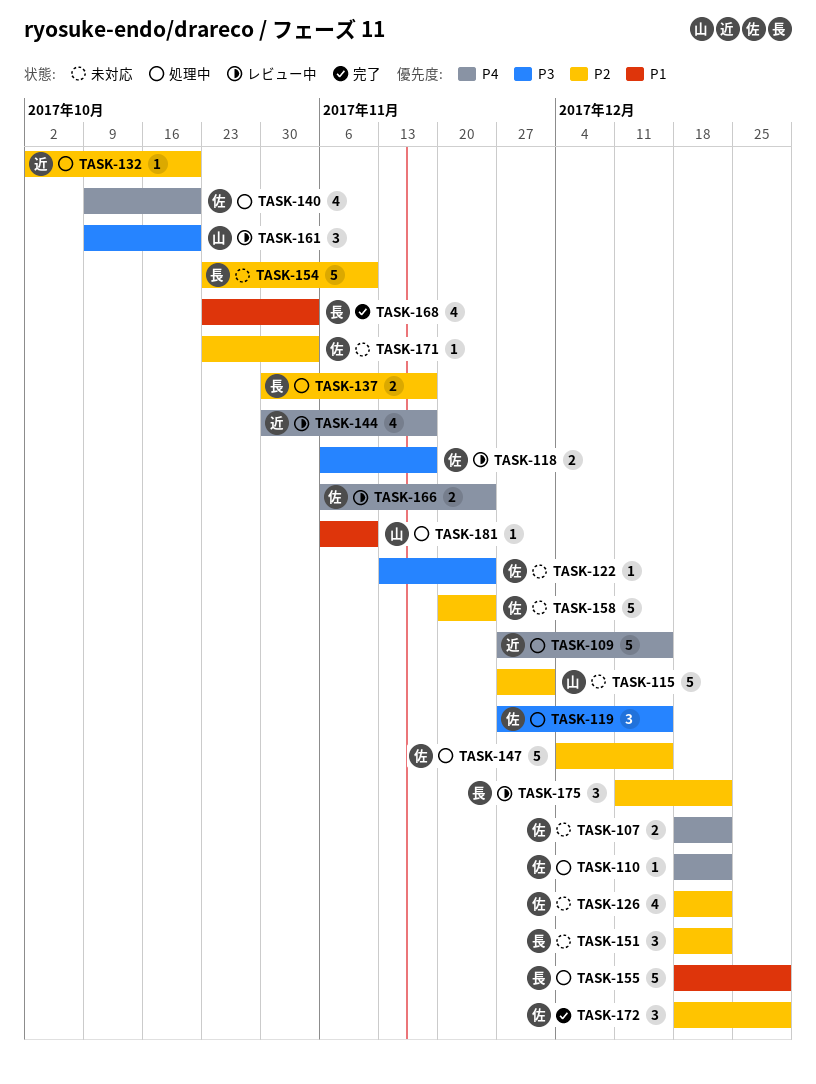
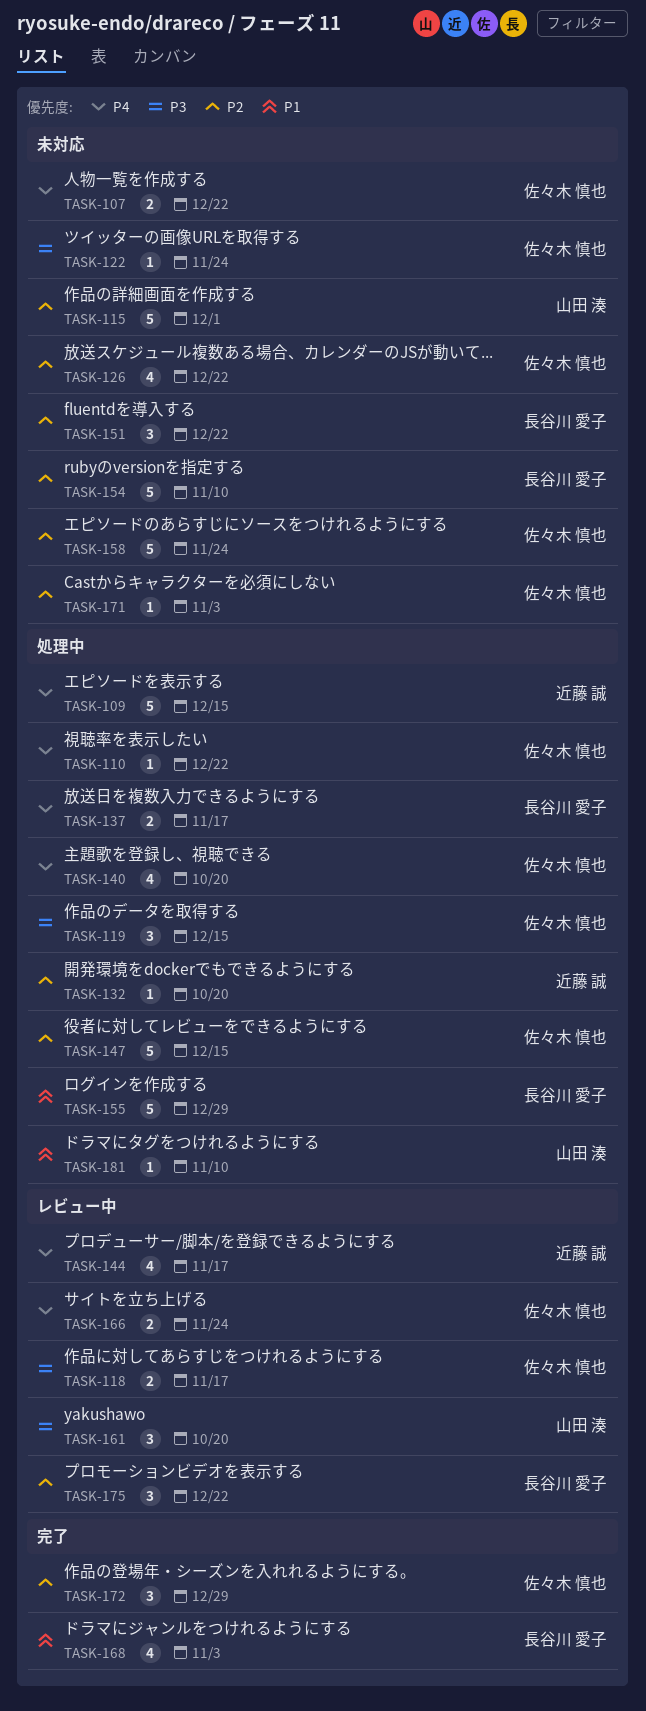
TASK-137, priority: P2 -> P4

